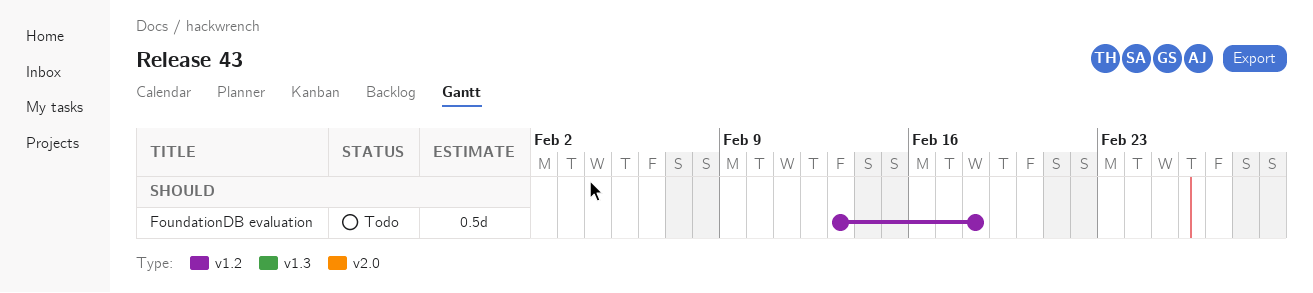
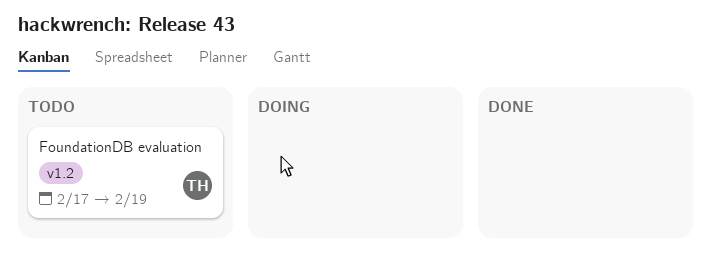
FoundationDB evaluation, start: Feb 13 -> Feb 17
FoundationDB evaluation, due: Feb 18 -> Feb 19

